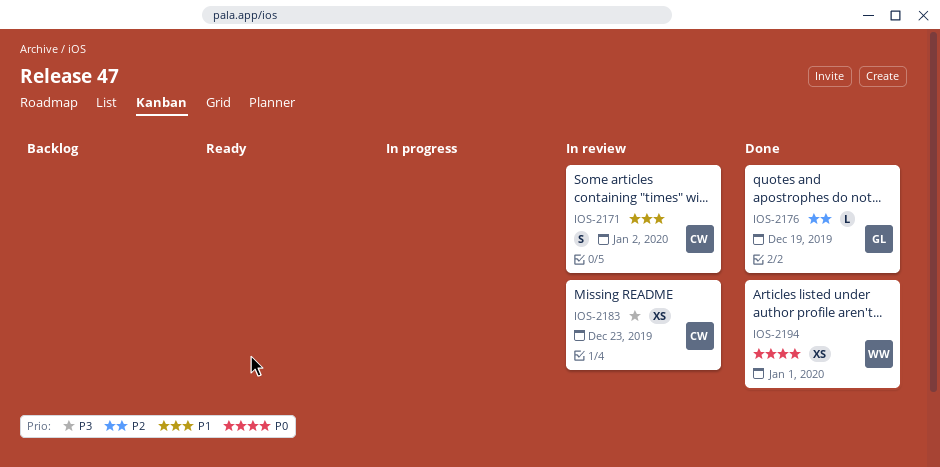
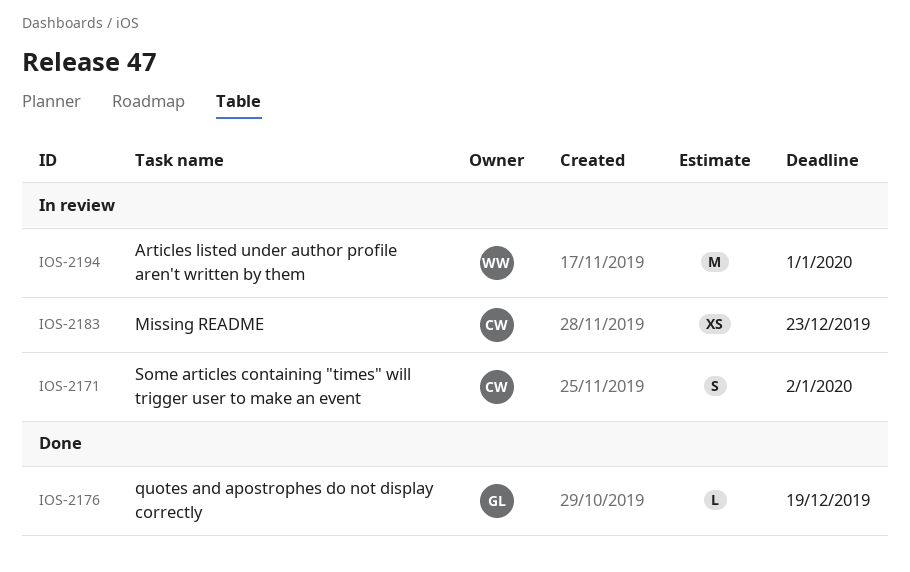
IOS-2194, status: Done -> In review
IOS-2194, estimate: XS -> M

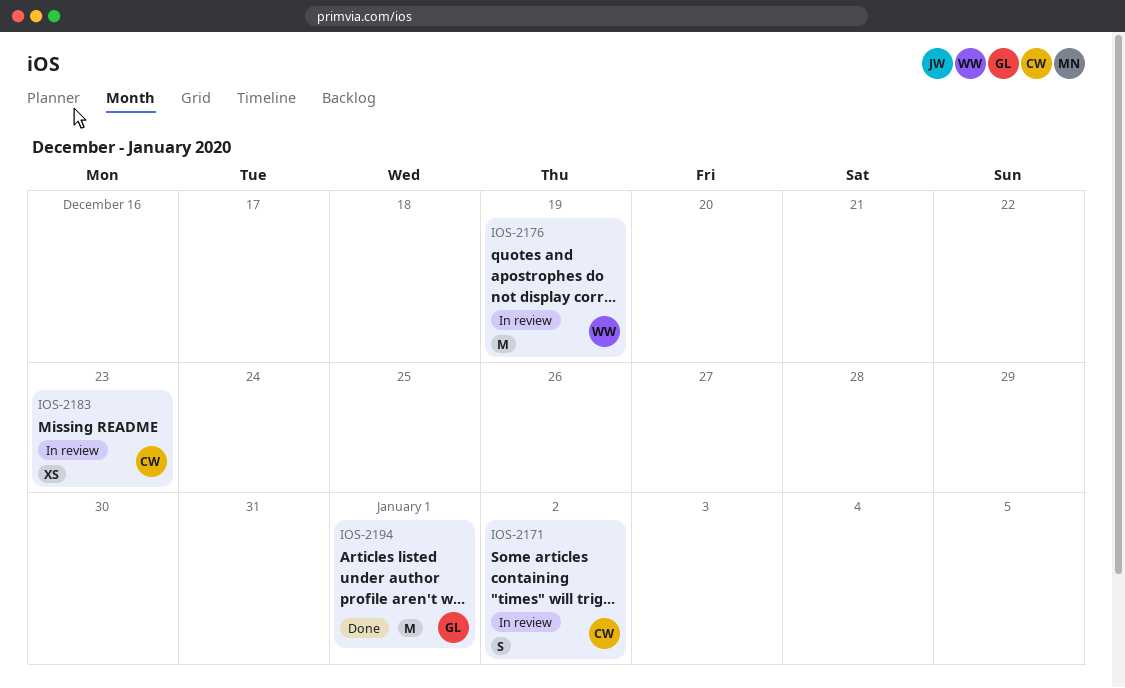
IOS-2176, status: Done -> In review
IOS-2176, owner: GL -> WW
IOS-2176, estimate: L -> M
IOS-2194, status: In review -> Done
IOS-2194, owner: WW -> GL

